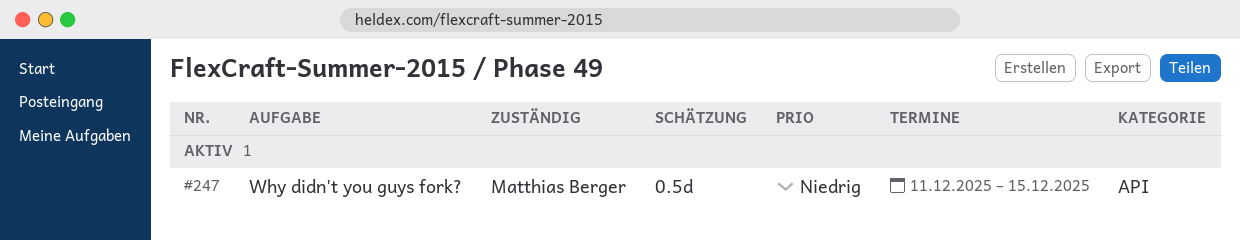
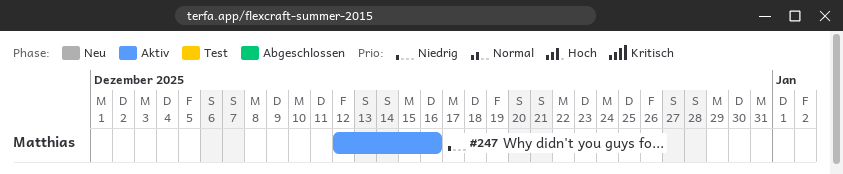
#247, start: Dec 11 -> Dec 12
#247, due: Dec 15 -> Dec 16

